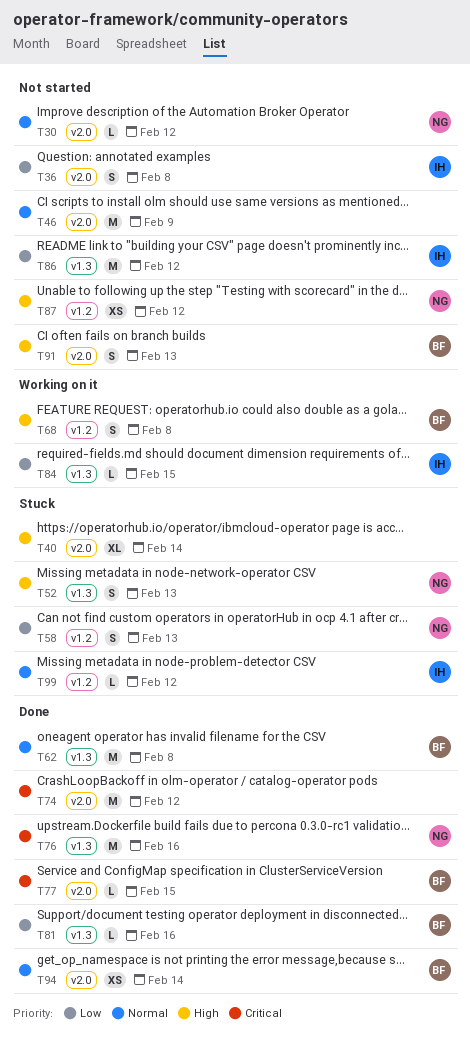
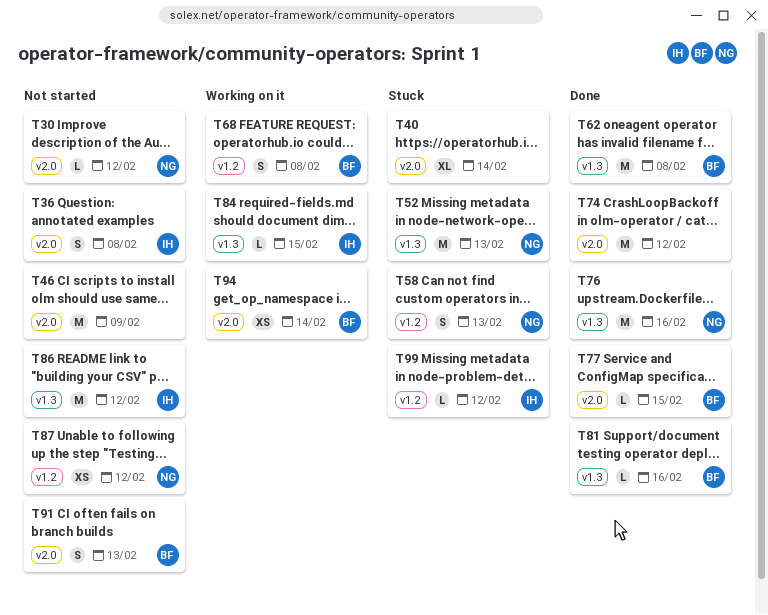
T52, estimate: S -> M
T94, status: Done -> Working on it

